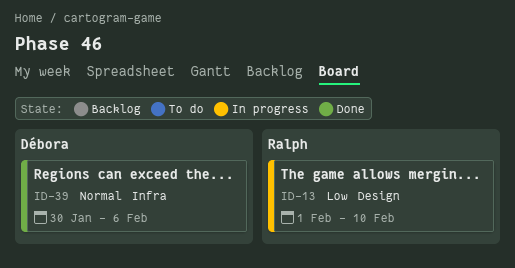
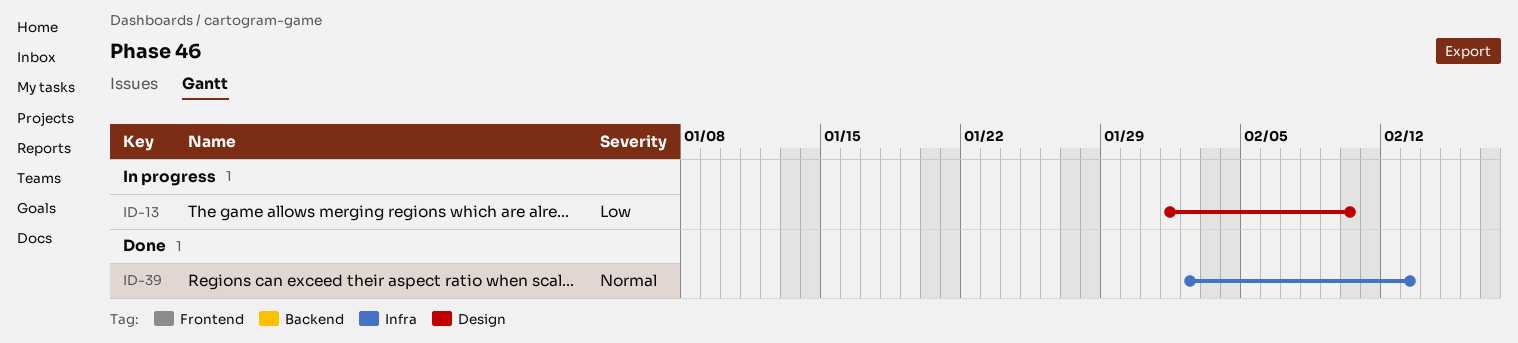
ID-39, start: Jan 30 -> Feb 2
ID-39, due: Feb 6 -> Feb 13

